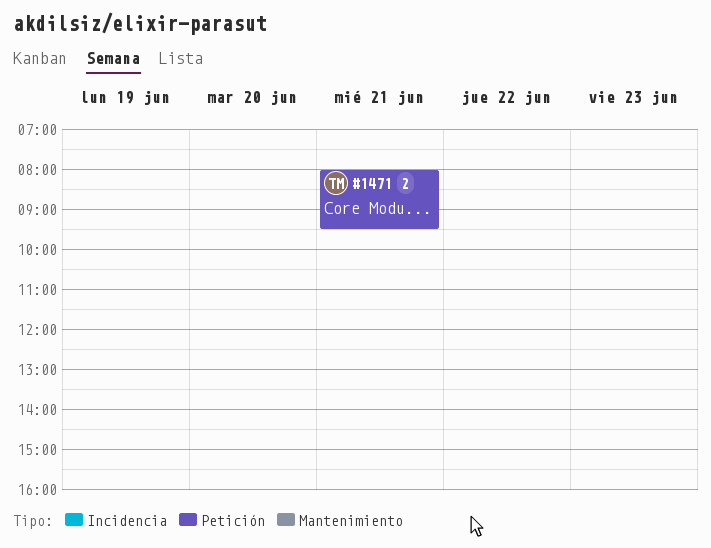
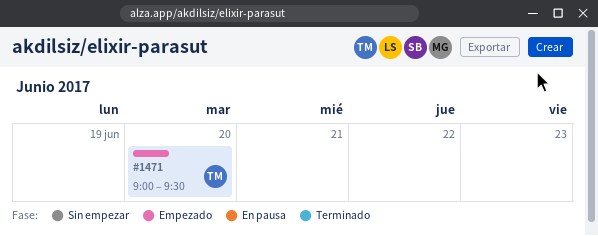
#1471, day: Jun 21 -> Jun 20
#1471, begins: 08:00 -> 09:00

